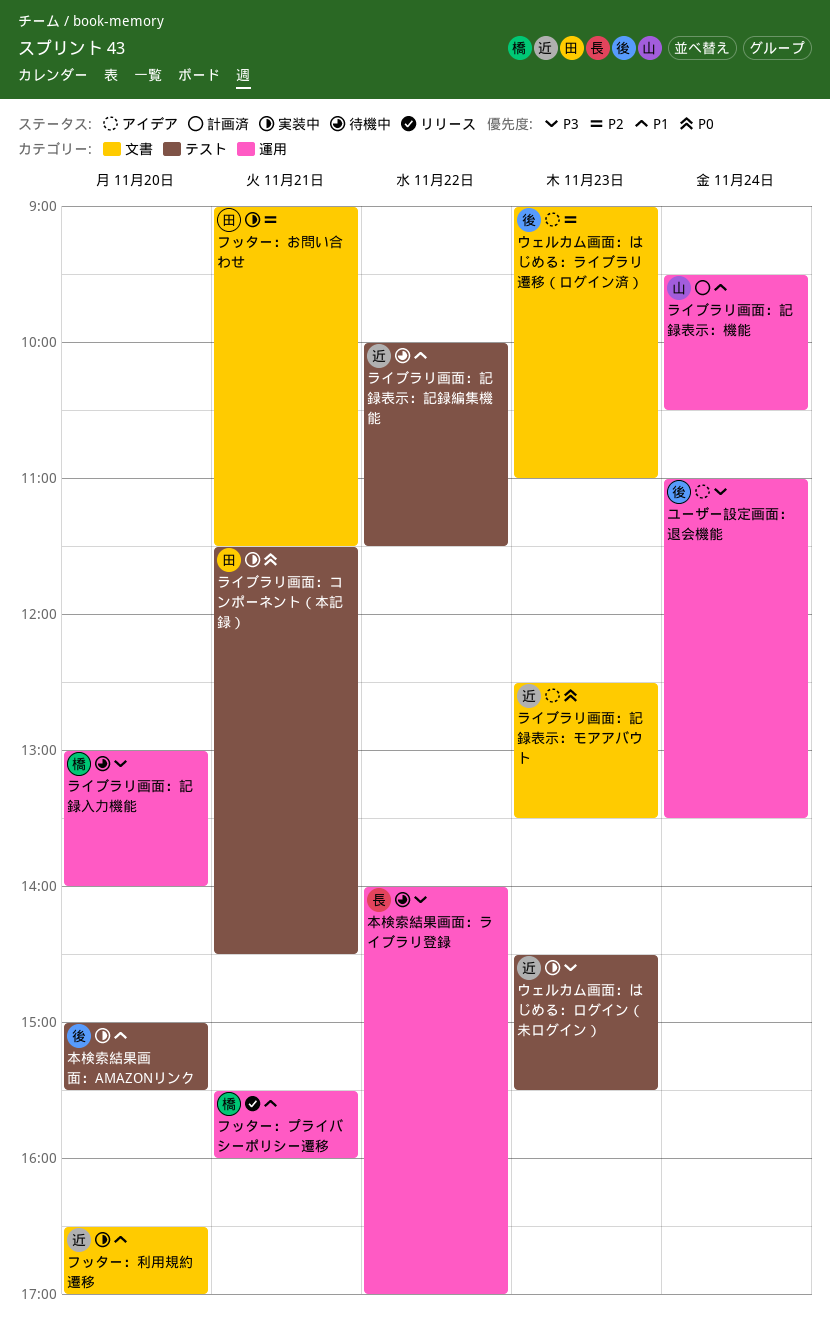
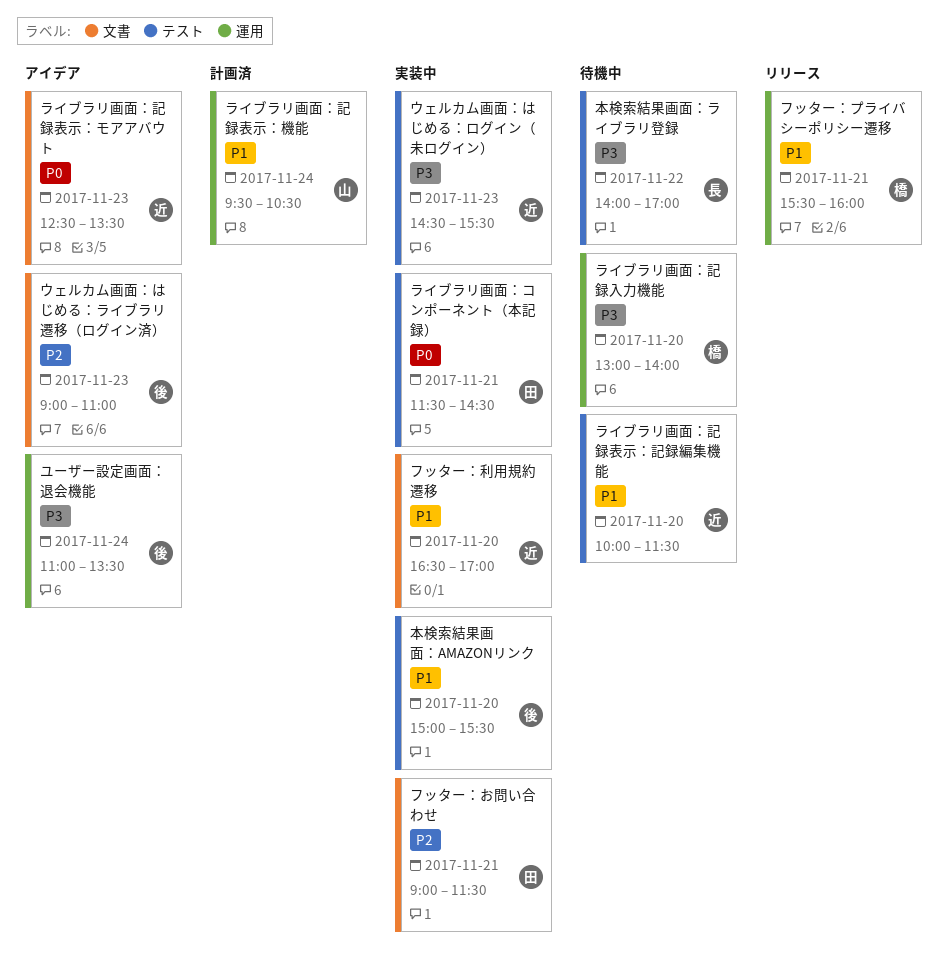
ライブラリ画面：記録表示：記録編集機能, day: Nov 22 -> Nov 20
本検索結果画面：ライブラリ登録, label: 運用 -> テスト

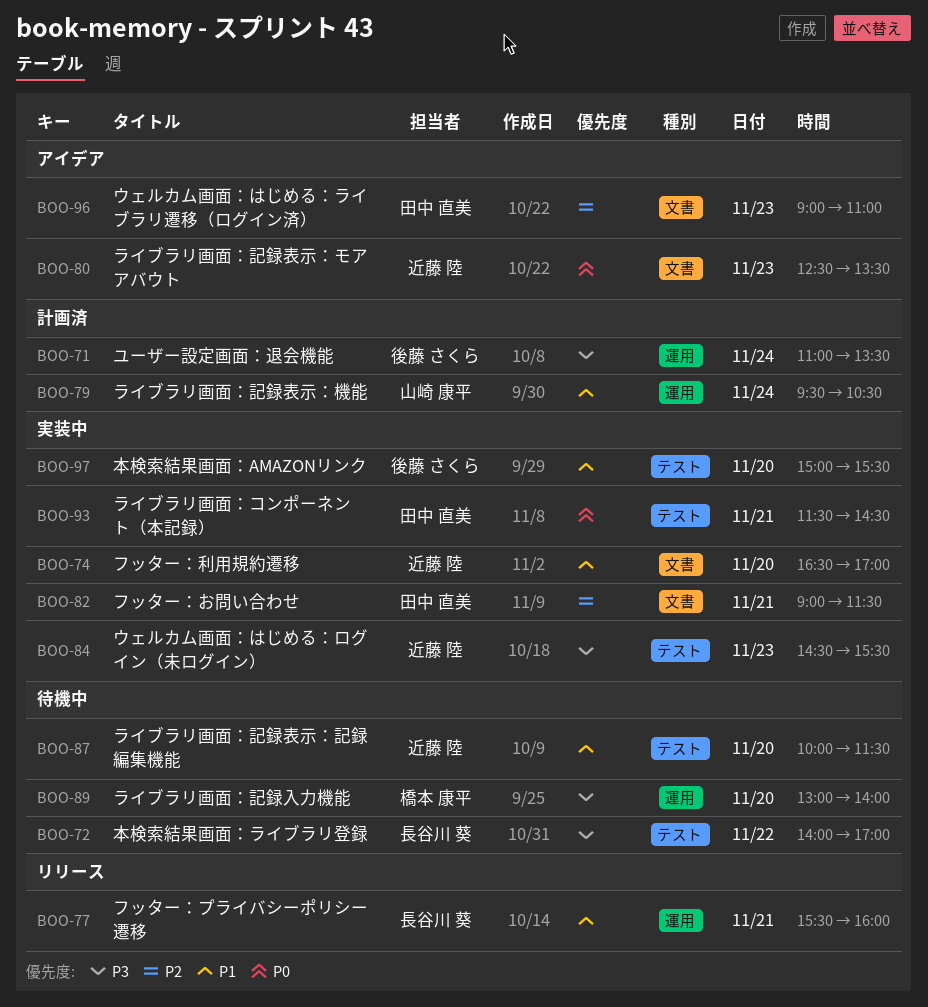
ウェルカム画面：はじめる：ライブラリ遷移（ログイン済）, owner: 後藤 さくら -> 田中 直美
フッター：プライバシーポリシー遷移, owner: 橋本 康平 -> 長谷川 葵
ユーザー設定画面：退会機能, status: アイデア -> 計画済

